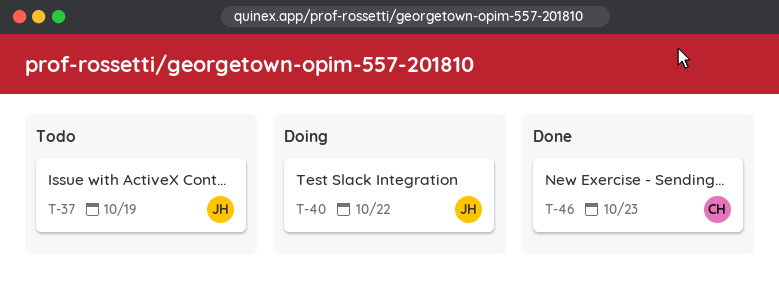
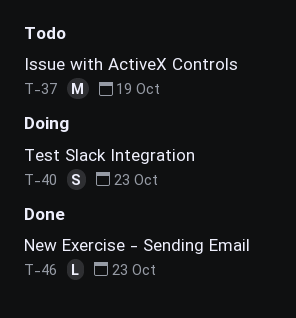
T-40, due: Oct 22 -> Oct 23

